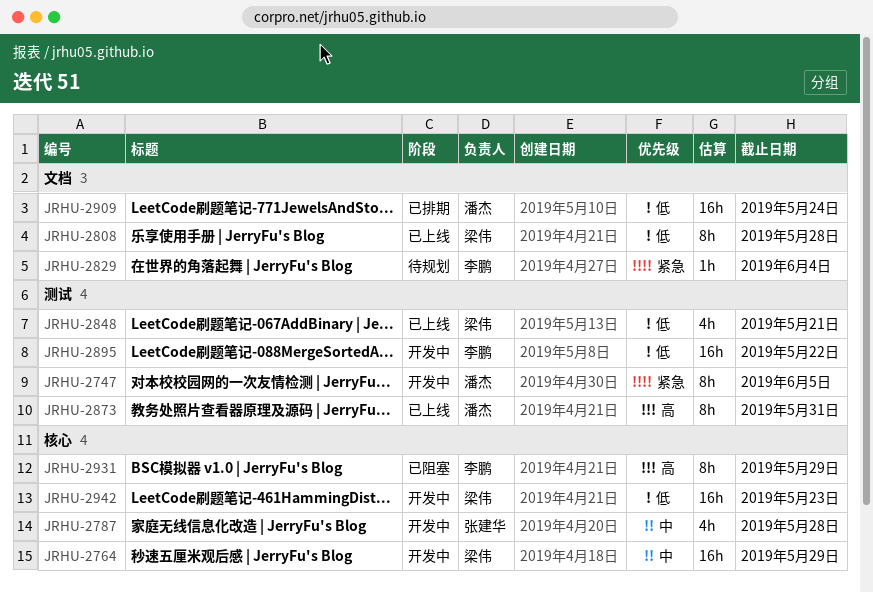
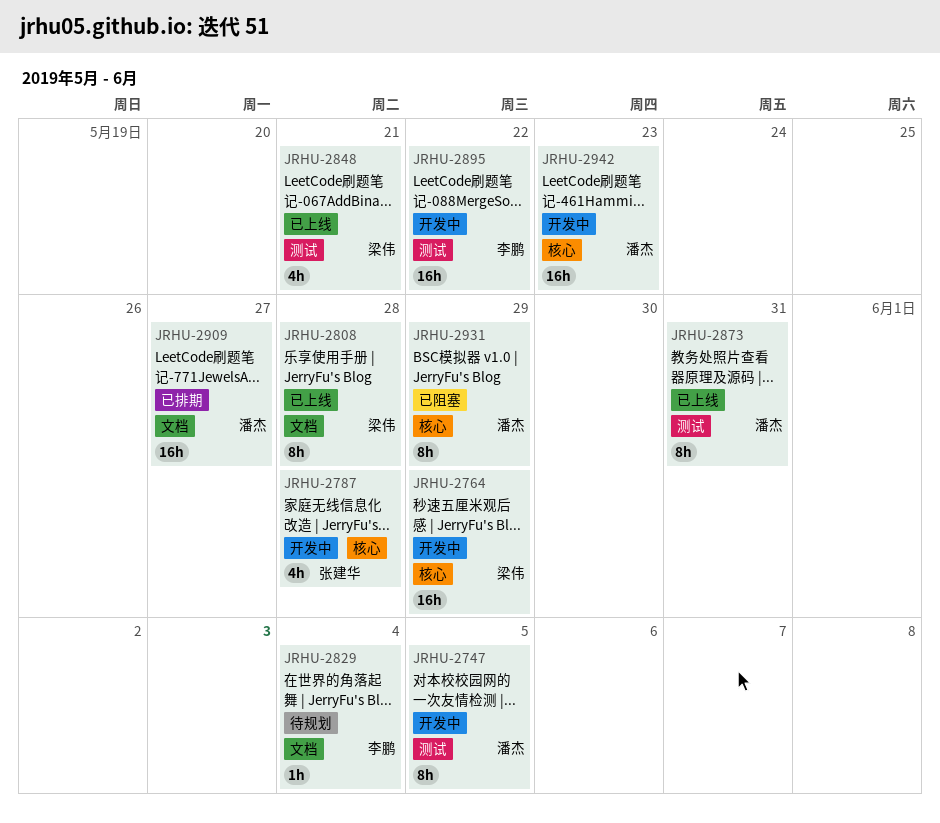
JRHU-2909, due: May 24 -> May 27
JRHU-2931, owner: 李鹏 -> 潘杰
JRHU-2942, owner: 梁伟 -> 潘杰

